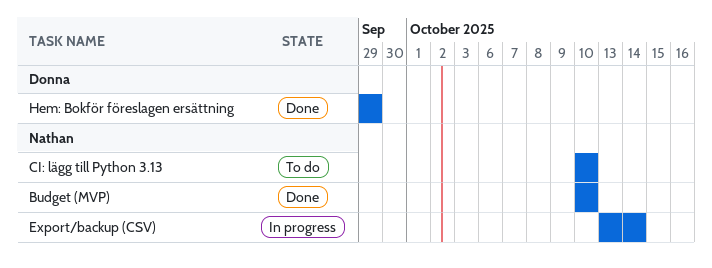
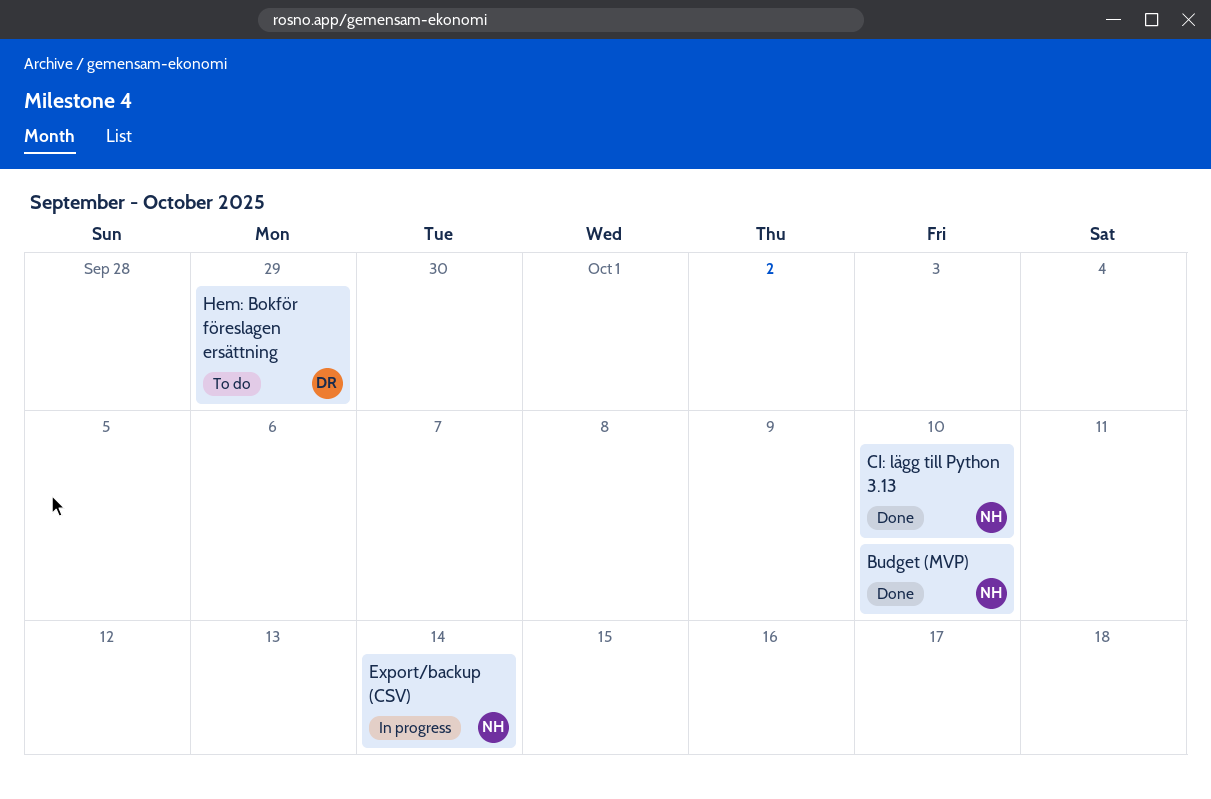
CI: lägg till Python 3.13, status: To do -> Done
Hem: Bokför föreslagen ersättning, status: Done -> To do

